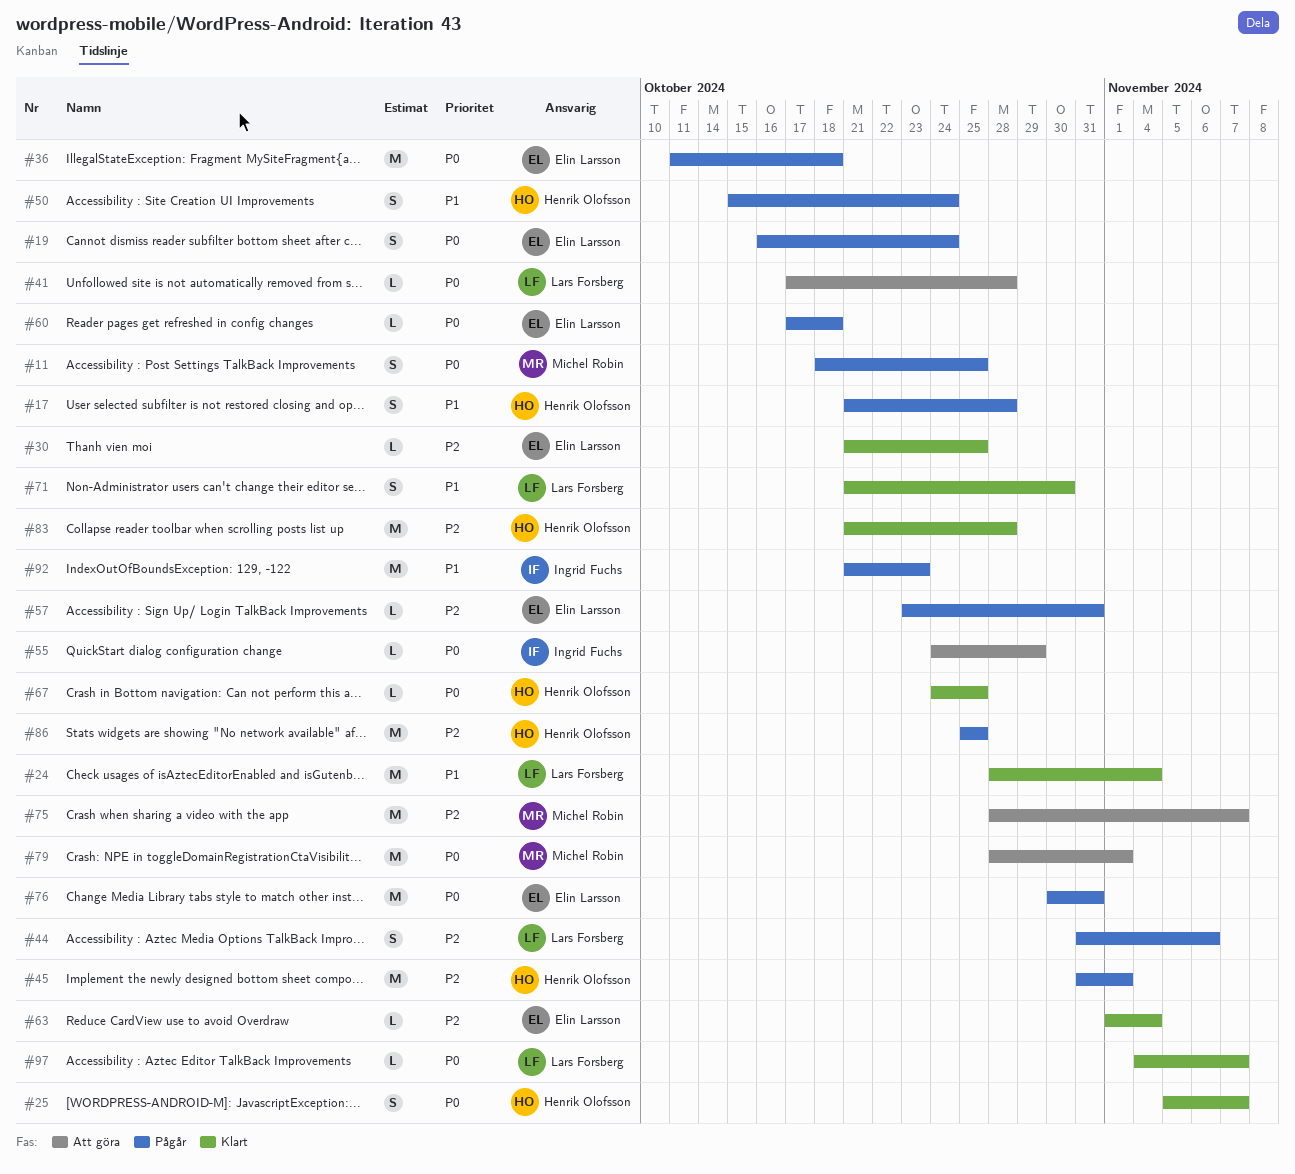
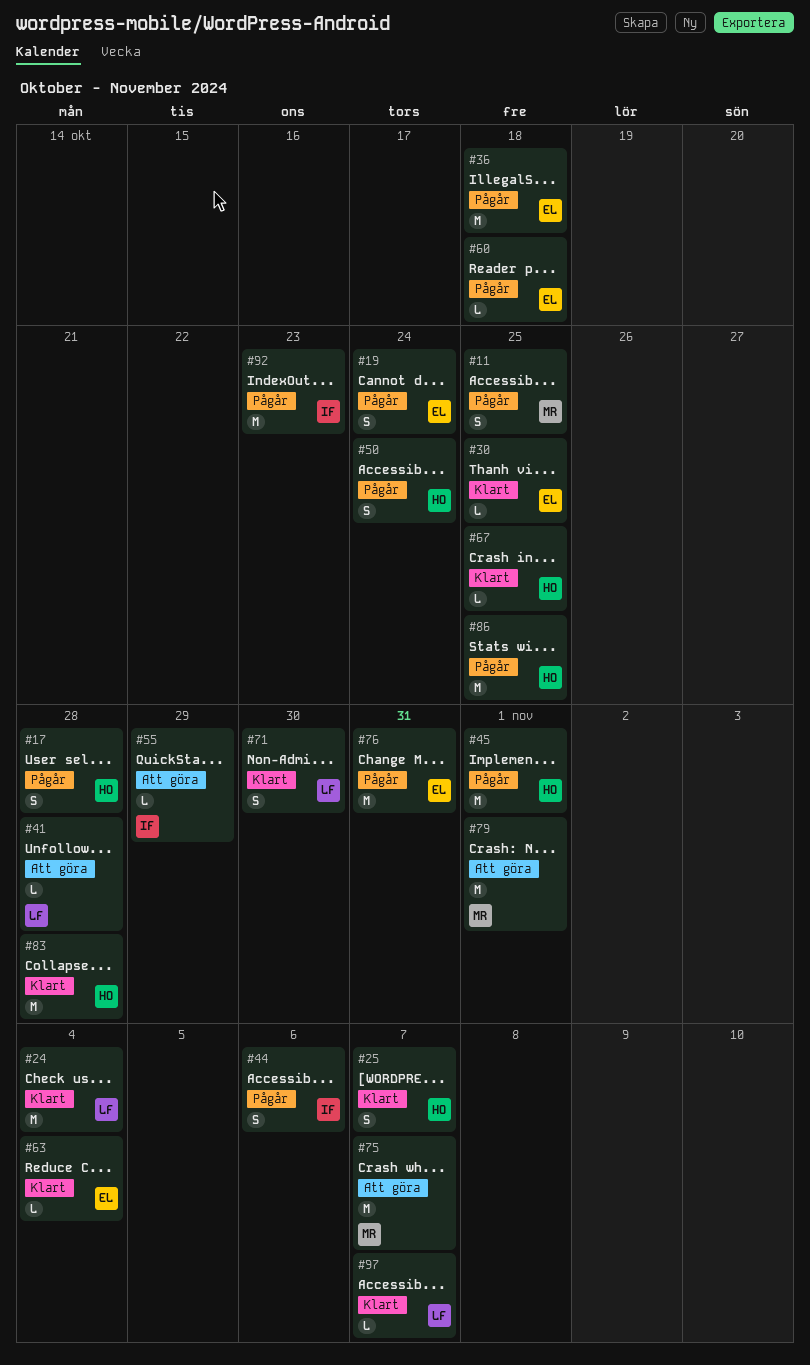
#44, owner: Lars Forsberg -> Ingrid Fuchs
#57: present -> none

